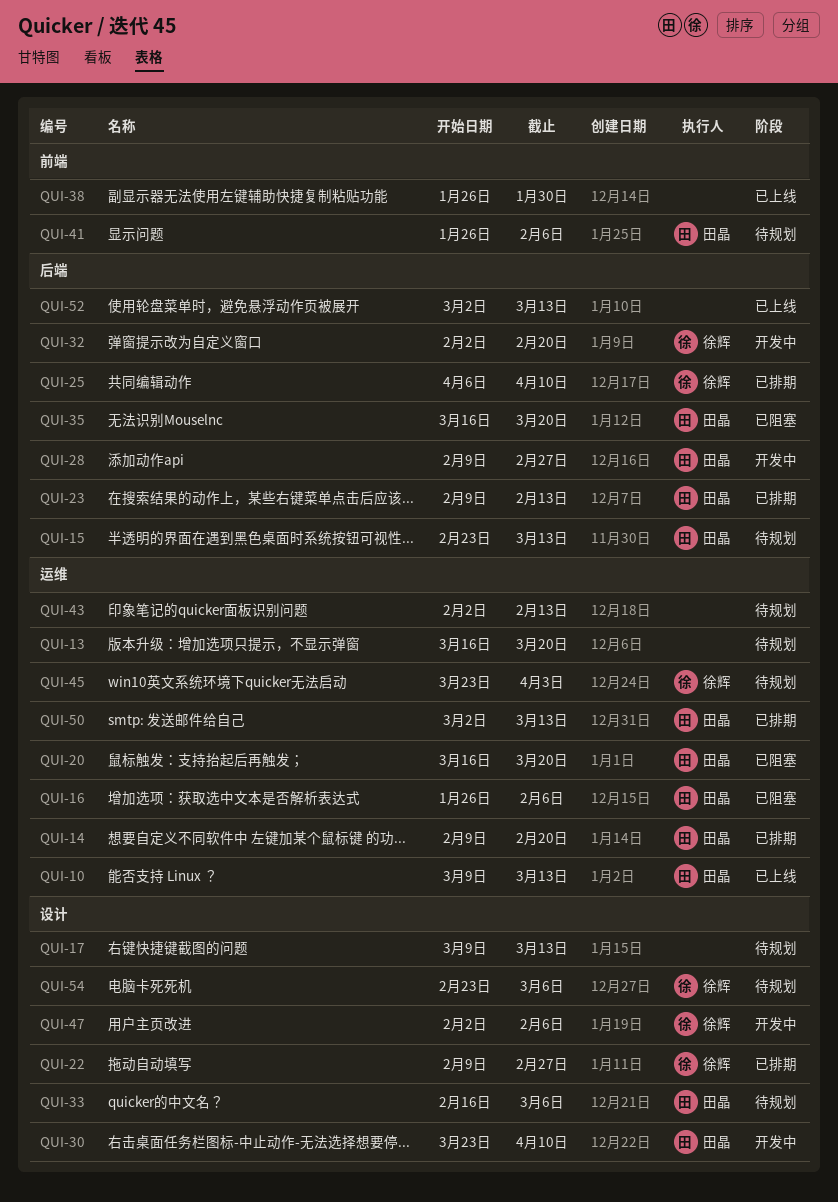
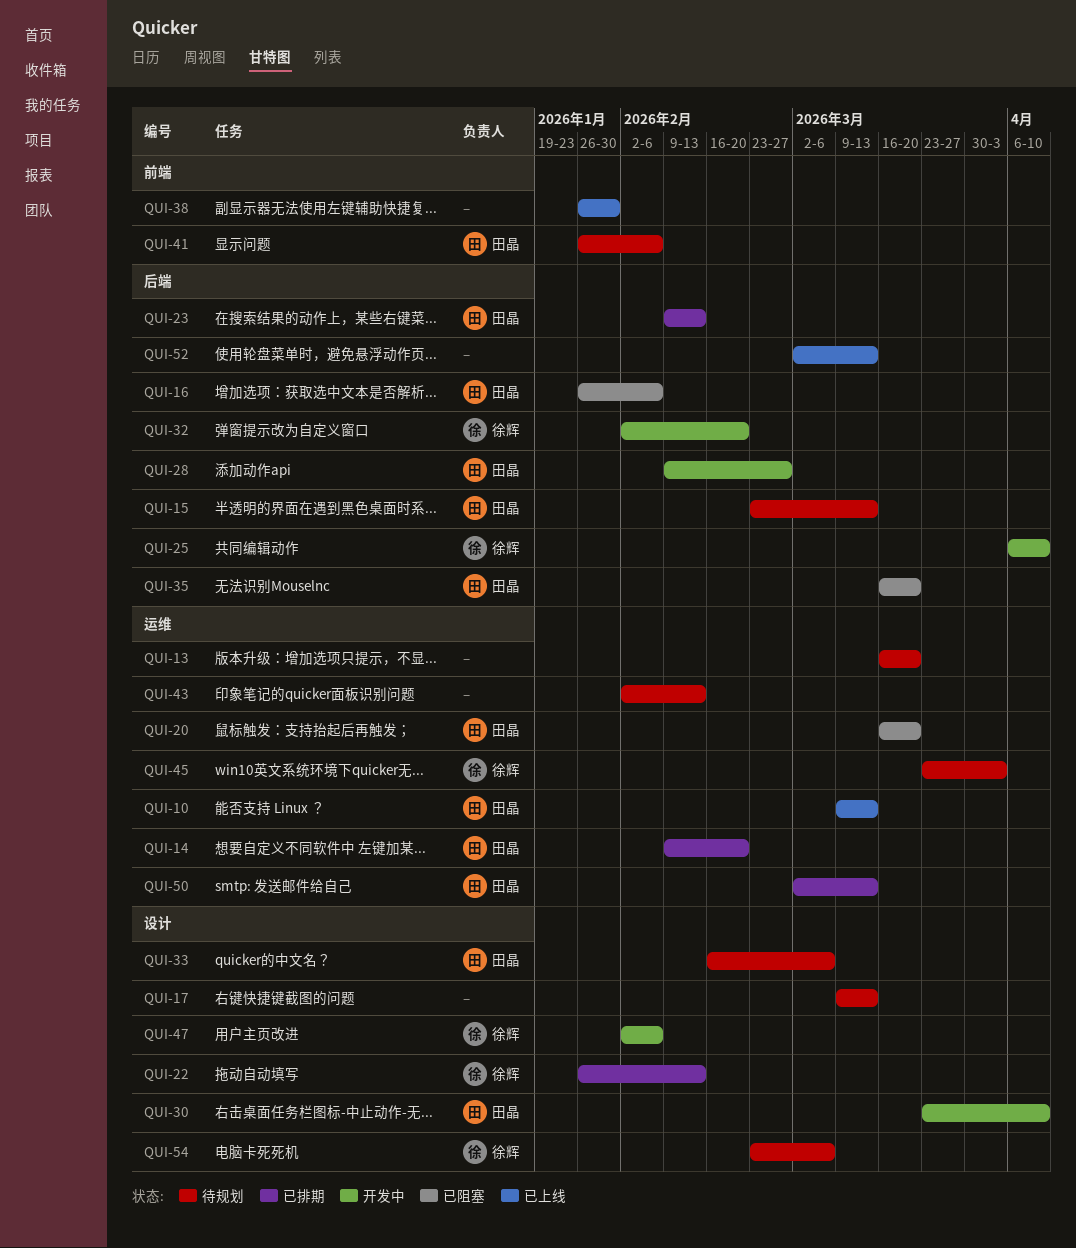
QUI-16, label: 运维 -> 后端
QUI-22, start: Feb 9 -> Jan 26
QUI-22, due: Feb 27 -> Feb 13
QUI-25, status: 已排期 -> 开发中

